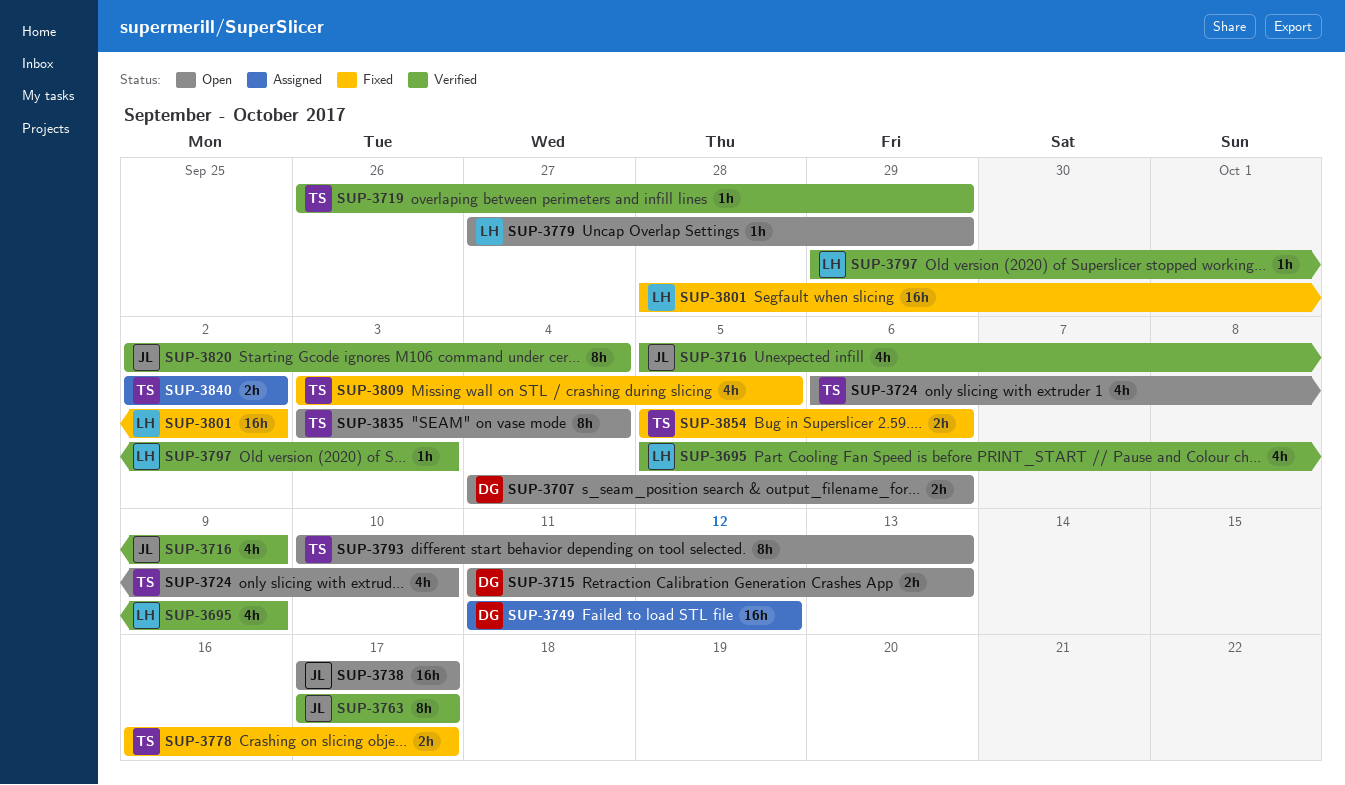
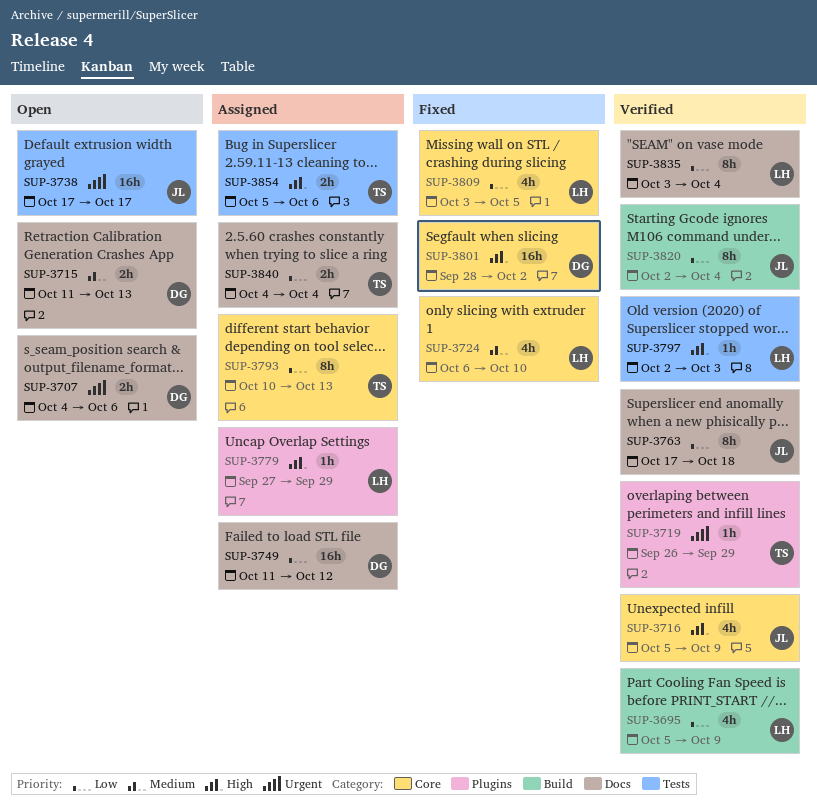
SUP-3724, status: Open -> Fixed
SUP-3724, owner: TS -> LH
SUP-3763, due: Oct 17 -> Oct 18
SUP-3778: present -> none
SUP-3779, status: Open -> Assigned
SUP-3793, status: Open -> Assigned
SUP-3797, start: Sep 29 -> Oct 2
SUP-3801, owner: LH -> DG
SUP-3809, owner: TS -> LH
SUP-3835, status: Open -> Verified
SUP-3835, owner: TS -> LH
SUP-3840, start: Oct 2 -> Oct 4
SUP-3840, due: Oct 2 -> Oct 4
SUP-3854, status: Fixed -> Assigned

